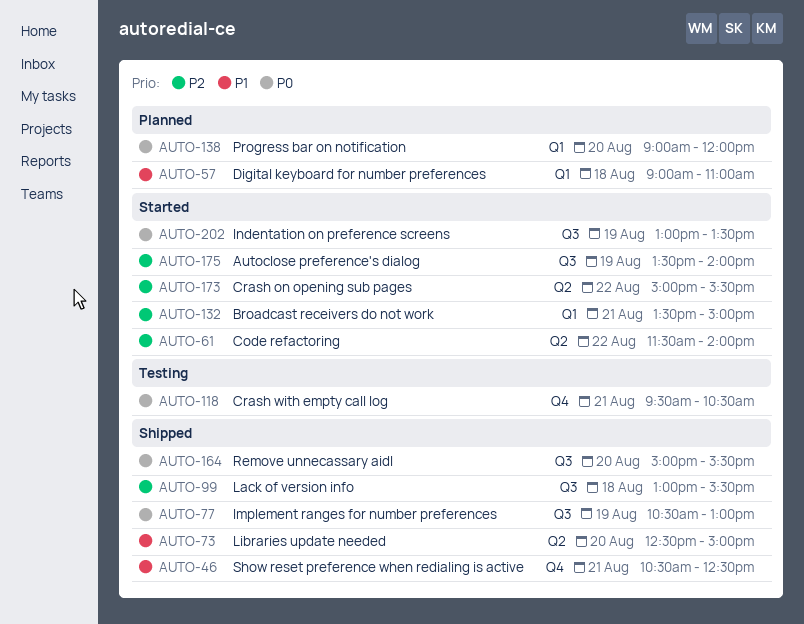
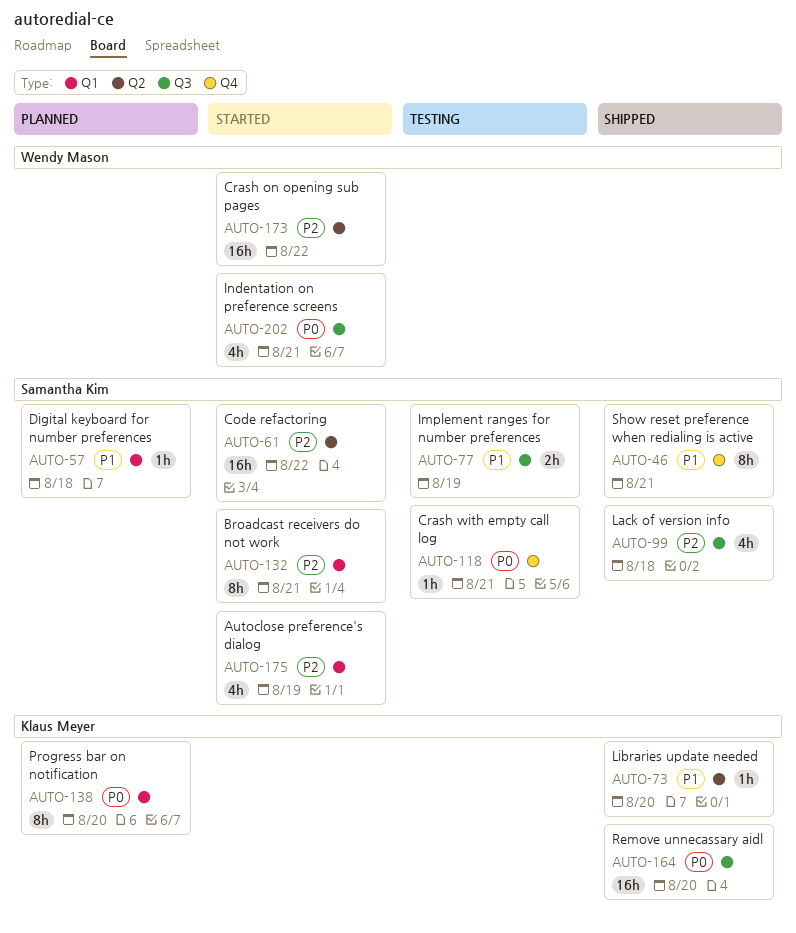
AUTO-77, status: Shipped -> Testing
AUTO-77, priority: P0 -> P1
AUTO-175, label: Q3 -> Q1
AUTO-202, day: Aug 19 -> Aug 21

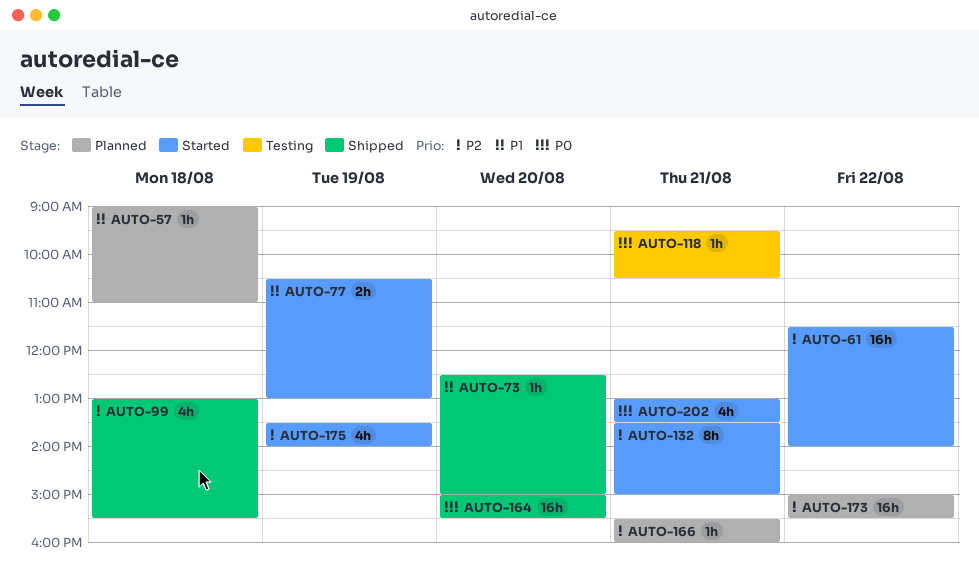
AUTO-46: present -> none
AUTO-77, status: Testing -> Started
AUTO-138: present -> none
AUTO-166: none -> present
AUTO-173, status: Started -> Planned

